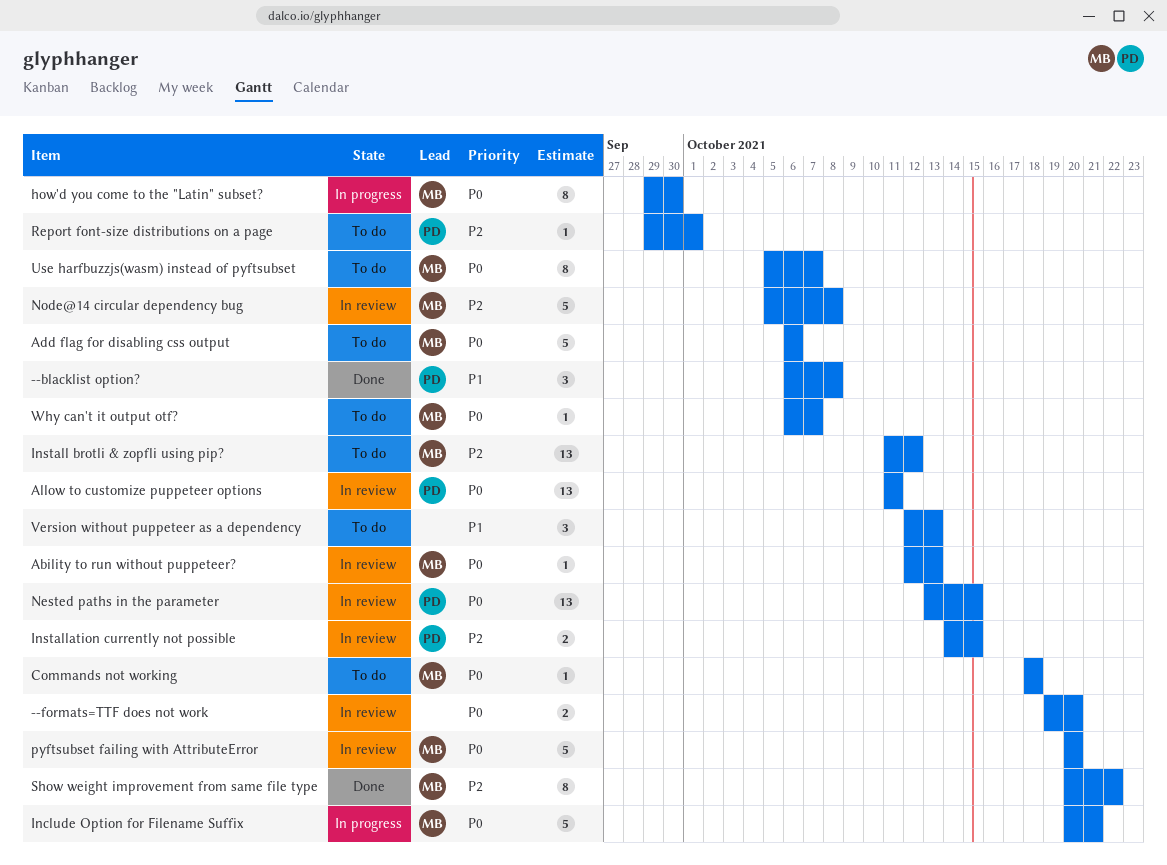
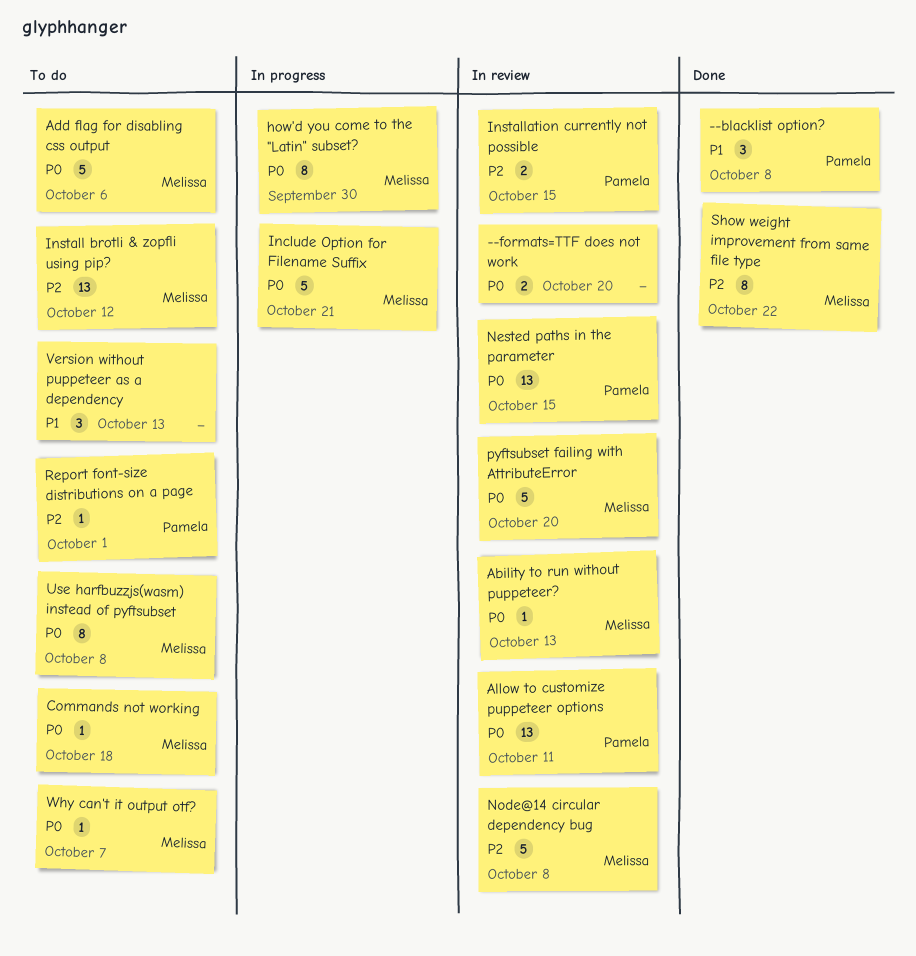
Use harfbuzzjs(wasm) instead of pyftsubset, due: Oct 7 -> Oct 8

